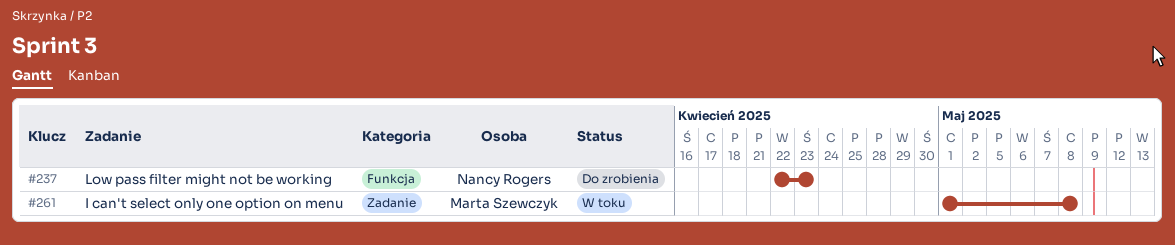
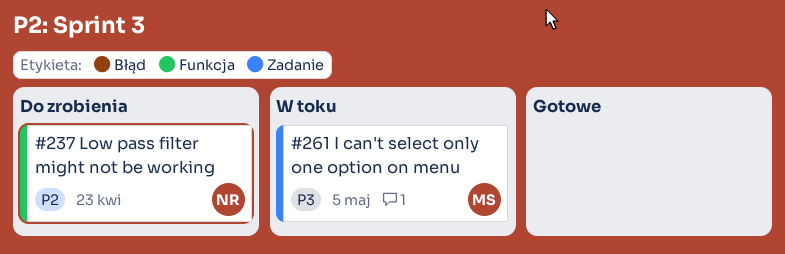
#261, due: May 8 -> May 5

